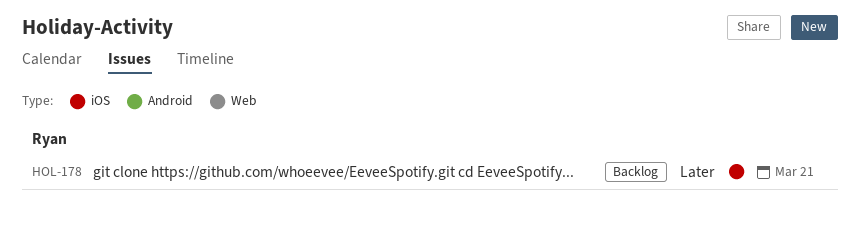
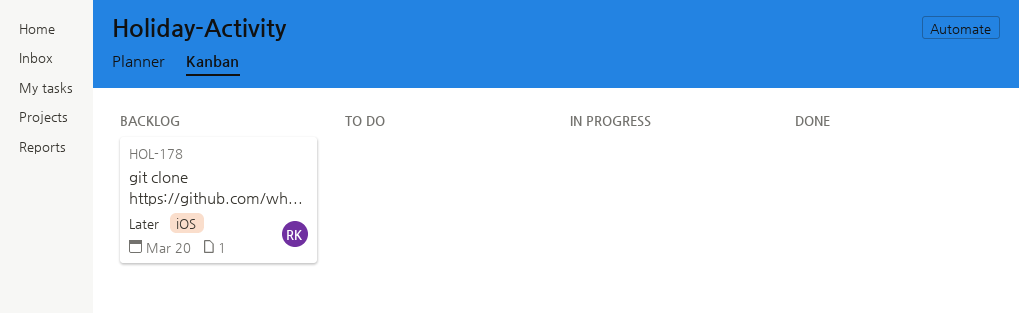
HOL-178, due: Mar 21 -> Mar 20

